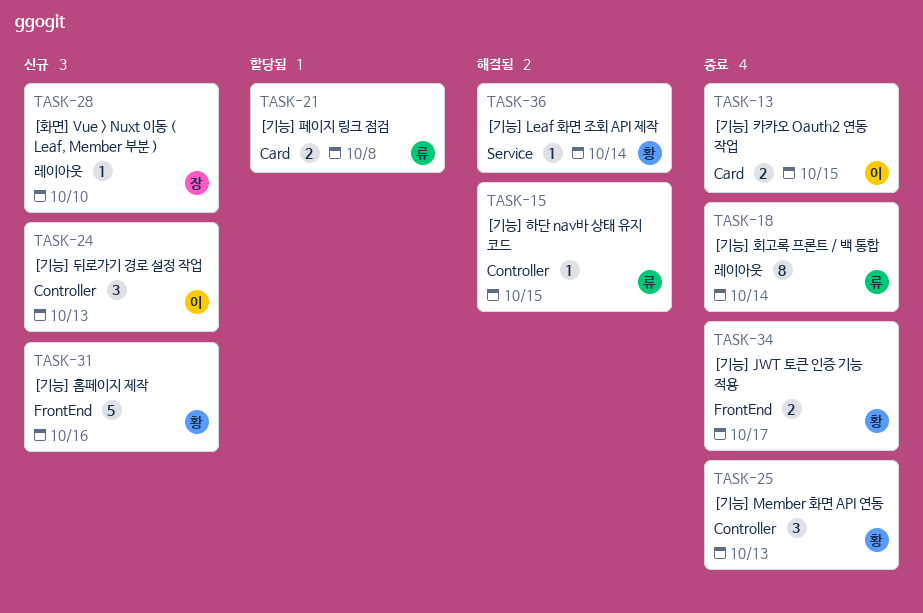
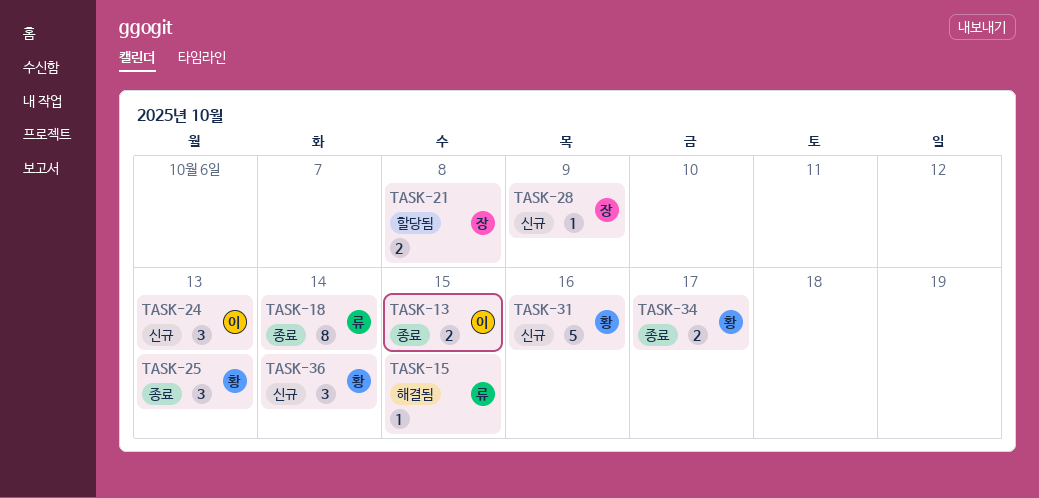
TASK-21, owner: 류 -> 장
TASK-28, due: Oct 10 -> Oct 9
TASK-36, status: 해결됨 -> 신규
TASK-36, estimate: 1 -> 3

